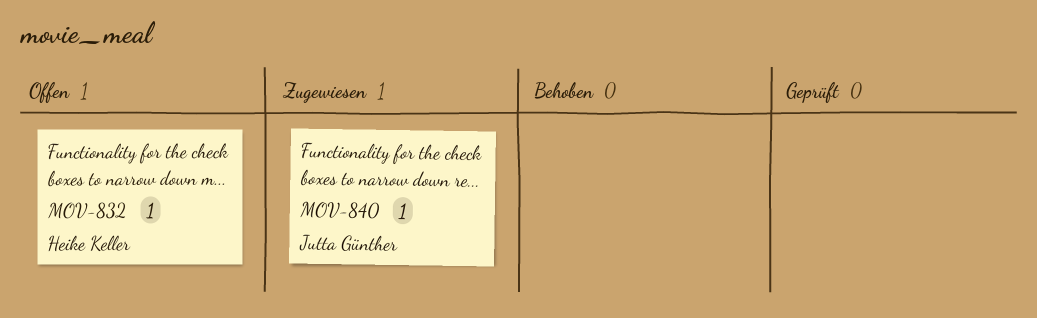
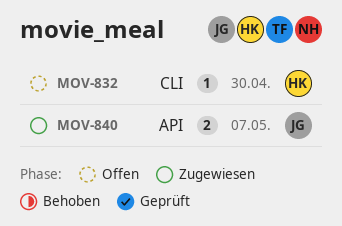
MOV-840, estimate: 1 -> 2

